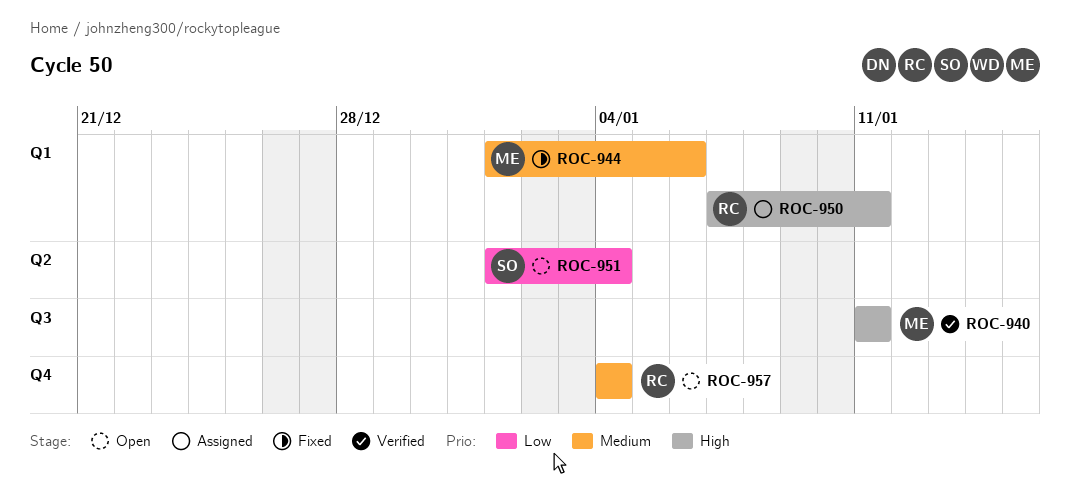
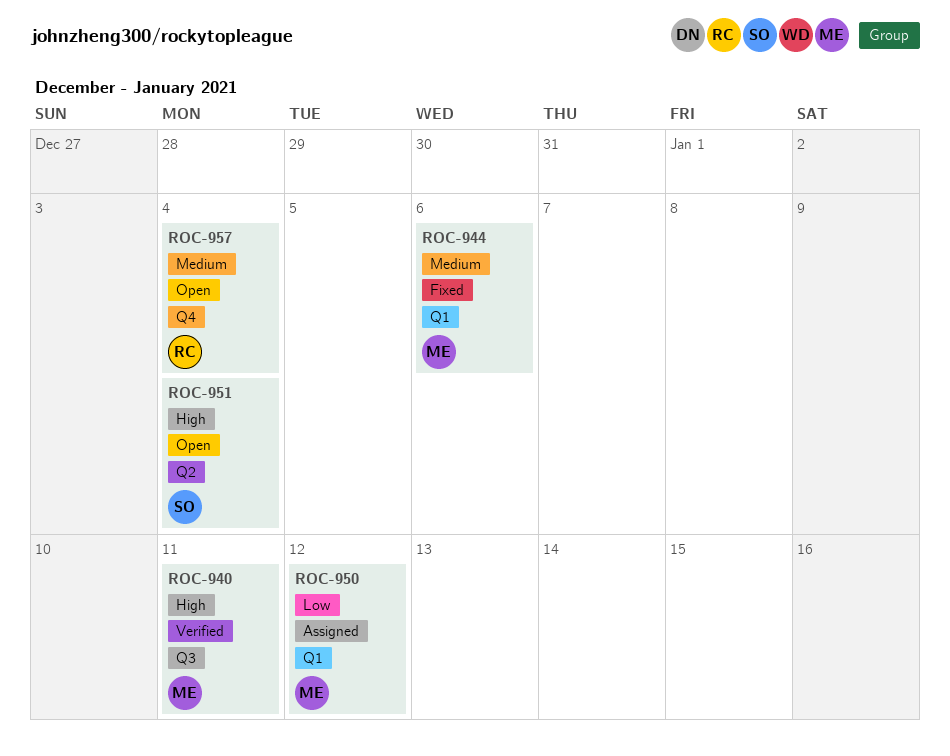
ROC-950, owner: RC -> ME
ROC-950, priority: High -> Low
ROC-950, due: Jan 11 -> Jan 12
ROC-951, priority: Low -> High

